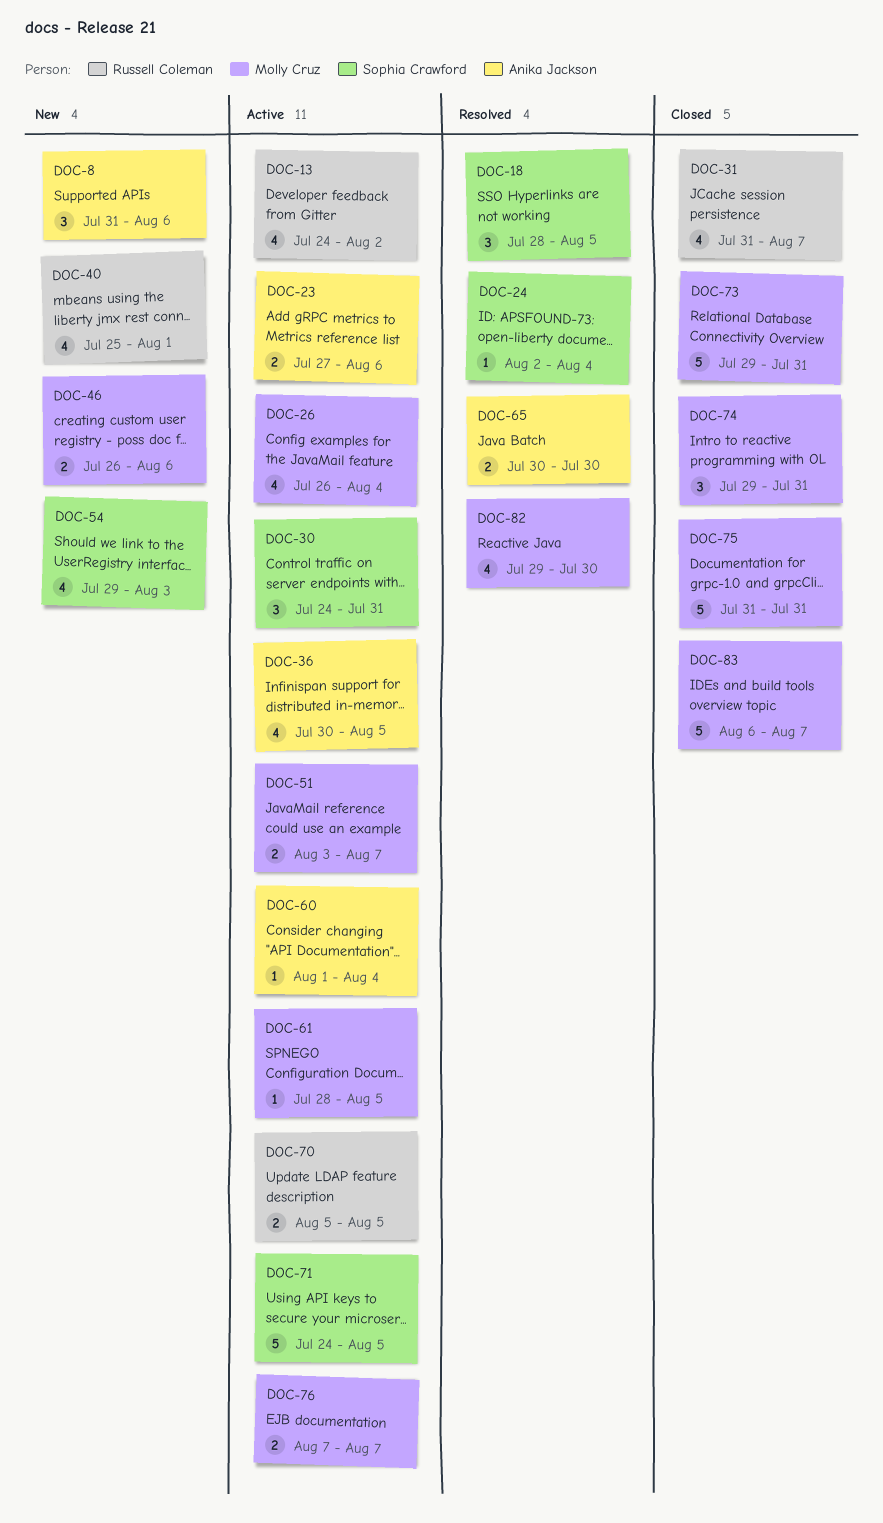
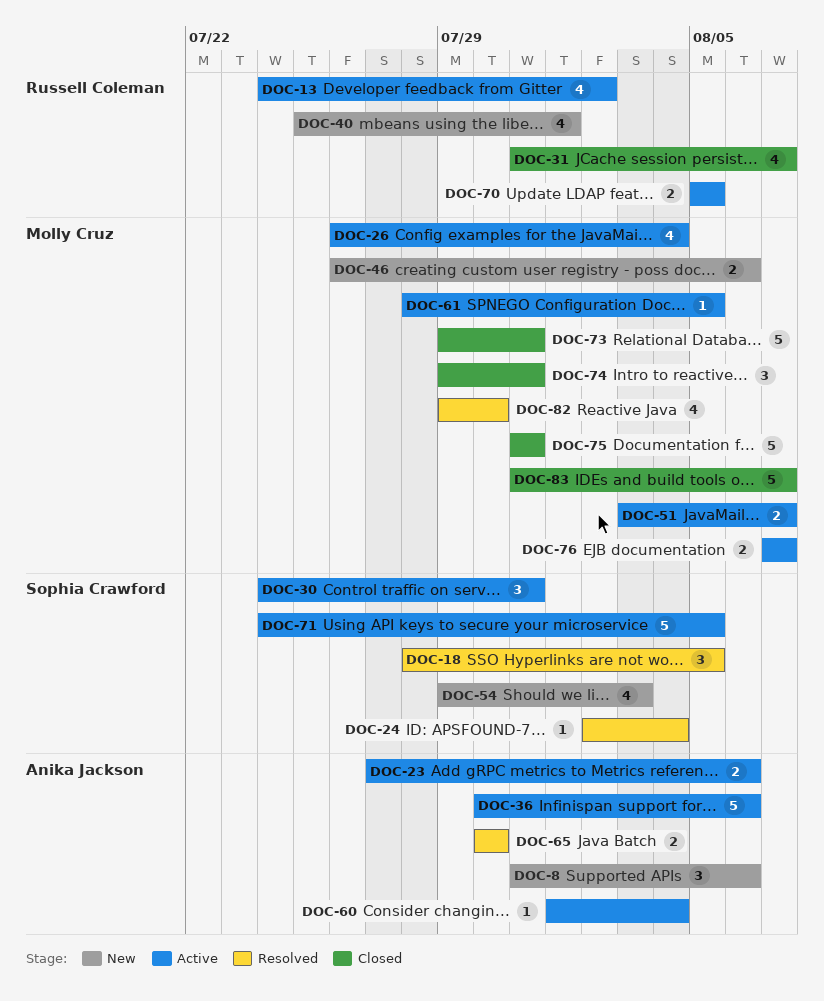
DOC-36, estimate: 4 -> 5
DOC-36, due: Aug 5 -> Aug 6
DOC-83, start: Aug 6 -> Jul 31

